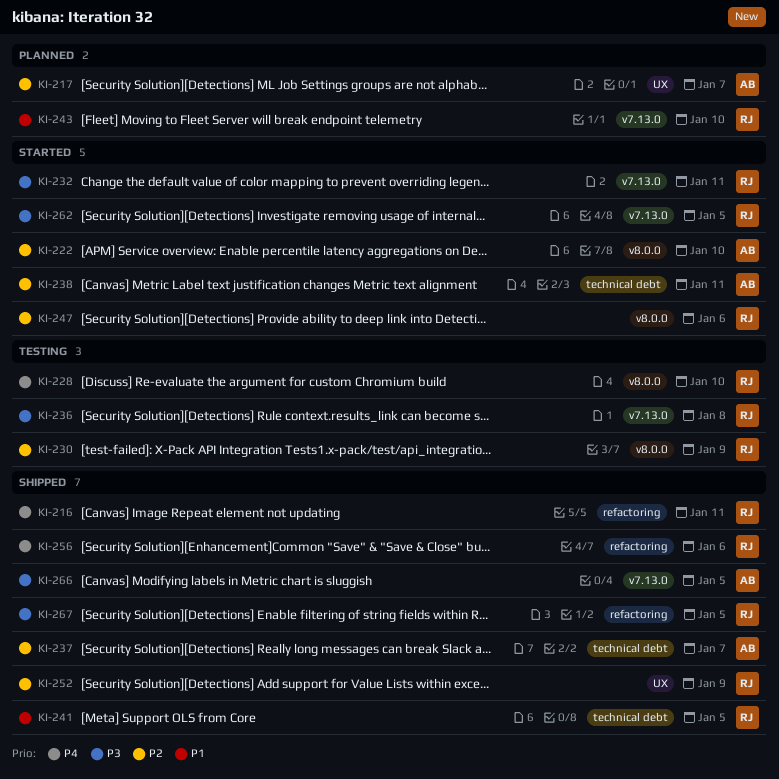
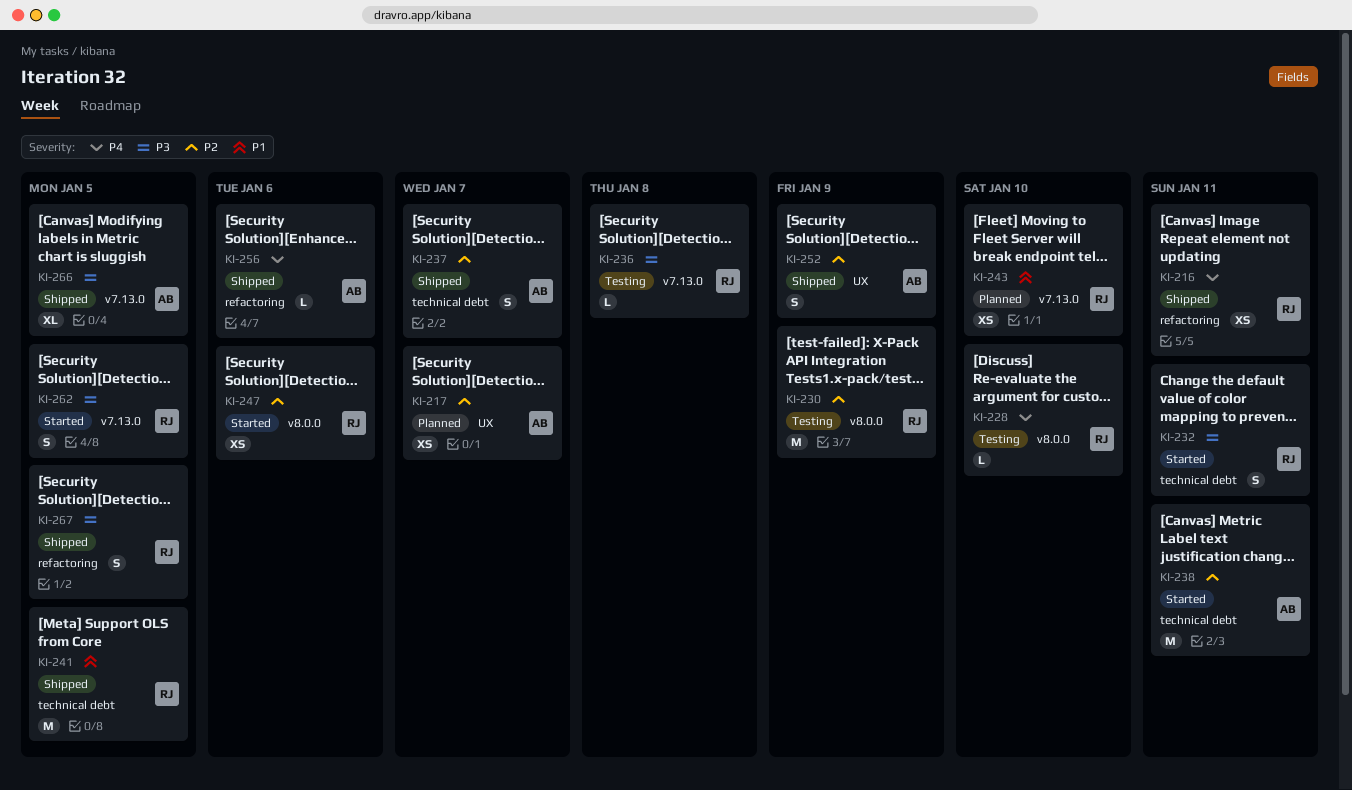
KI-222: present -> none
KI-232, label: v7.13.0 -> technical debt
KI-252, owner: RJ -> AB
KI-256, owner: RJ -> AB

